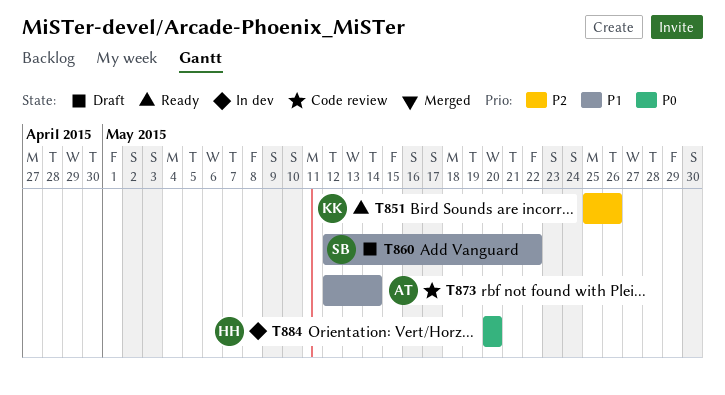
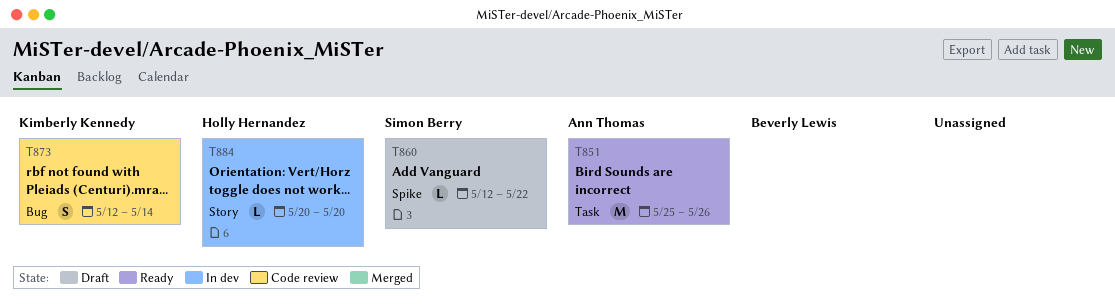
T851, owner: Kimberly Kennedy -> Ann Thomas
T873, owner: Ann Thomas -> Kimberly Kennedy

